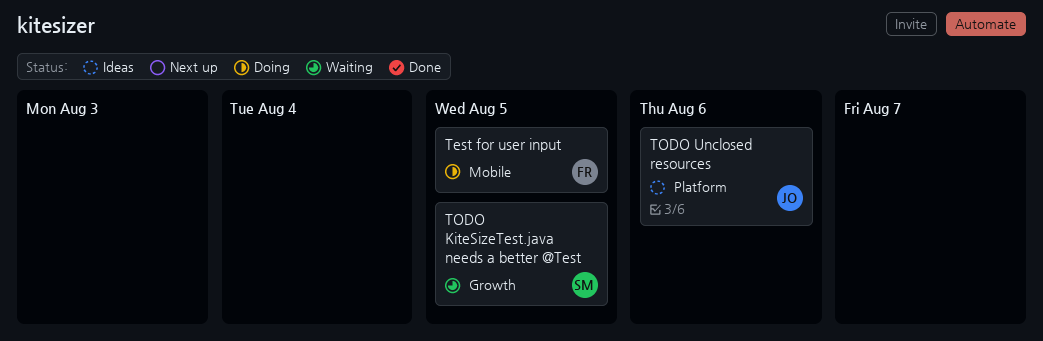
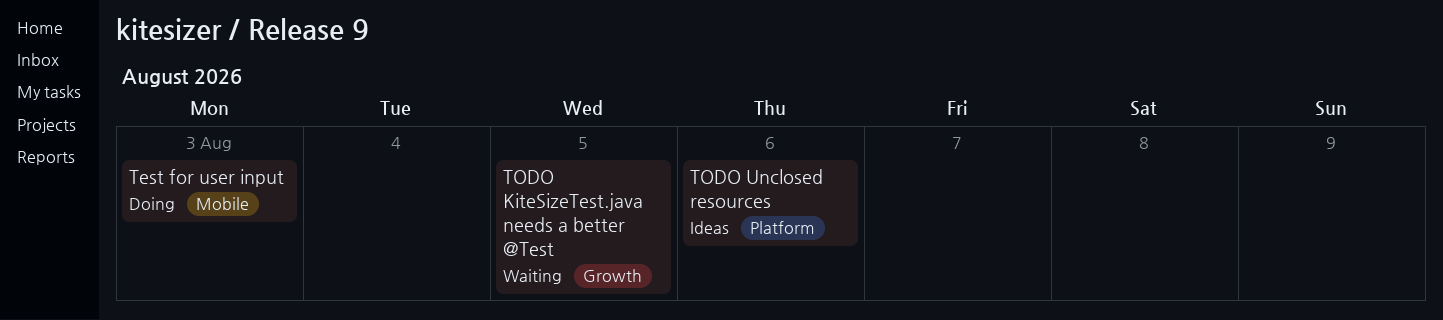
Test for user input, due: Aug 5 -> Aug 3

